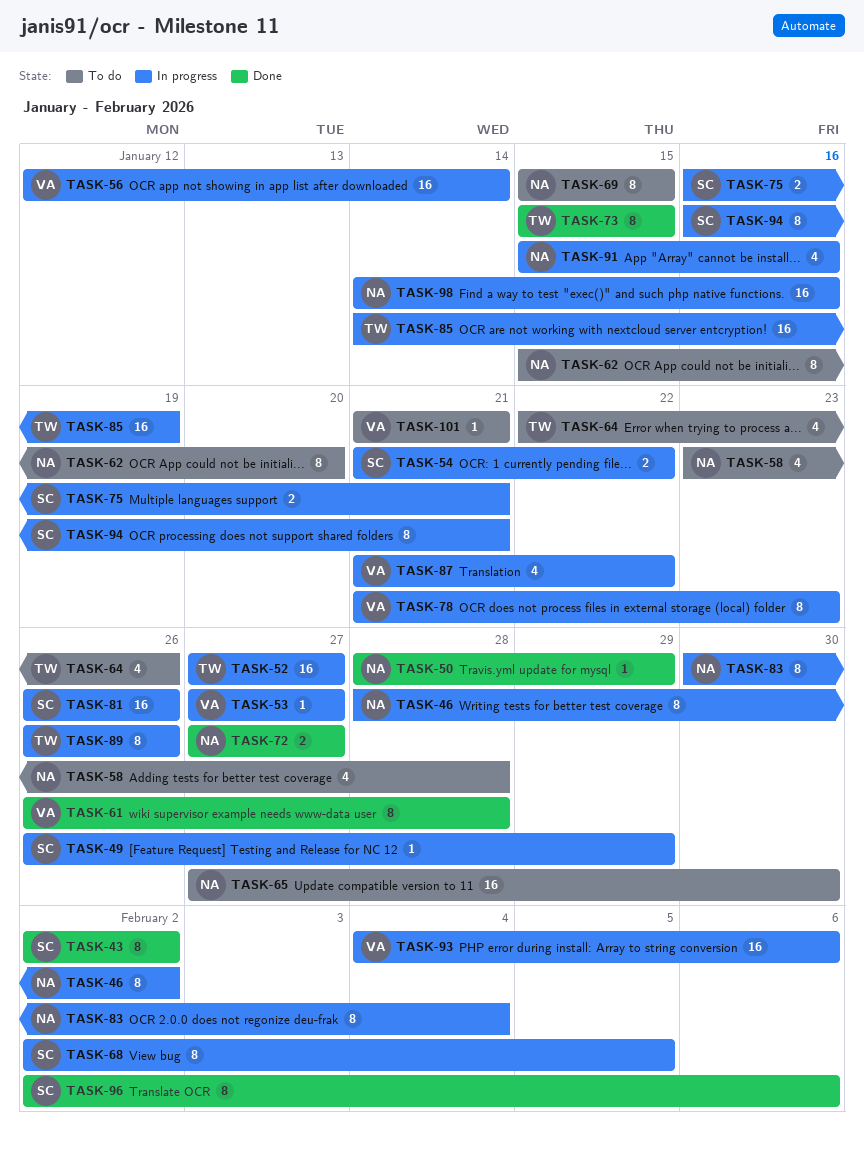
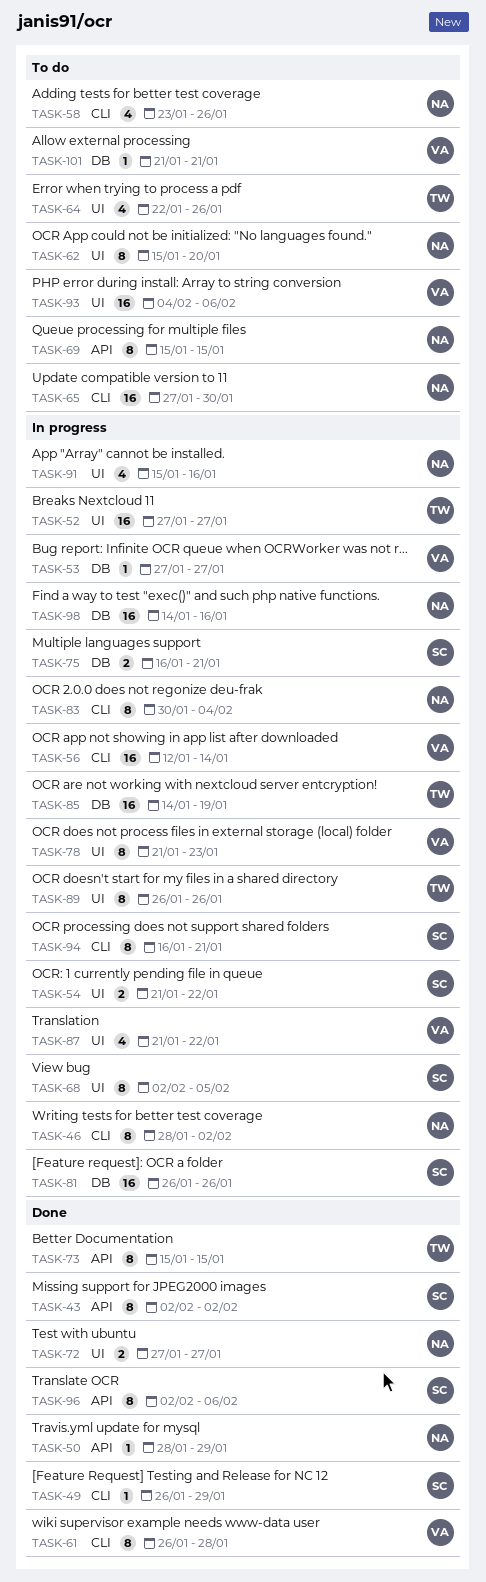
TASK-49, status: In progress -> Done
TASK-58, due: Jan 28 -> Jan 26
TASK-93, status: In progress -> To do

